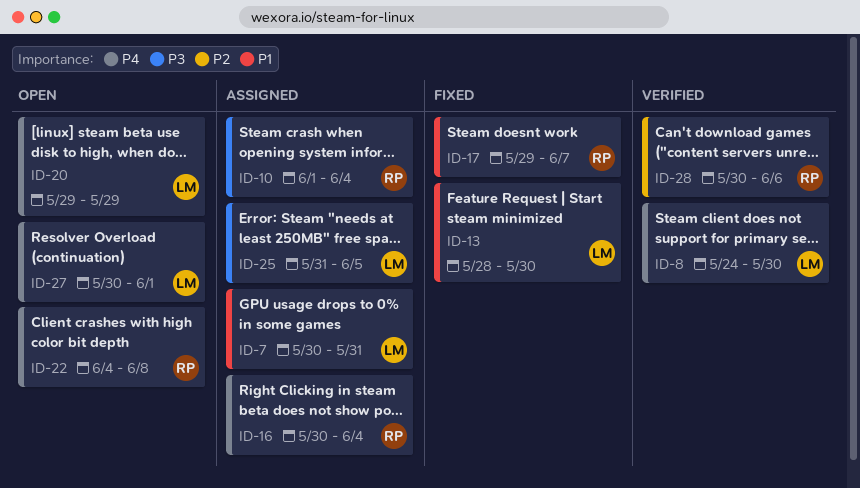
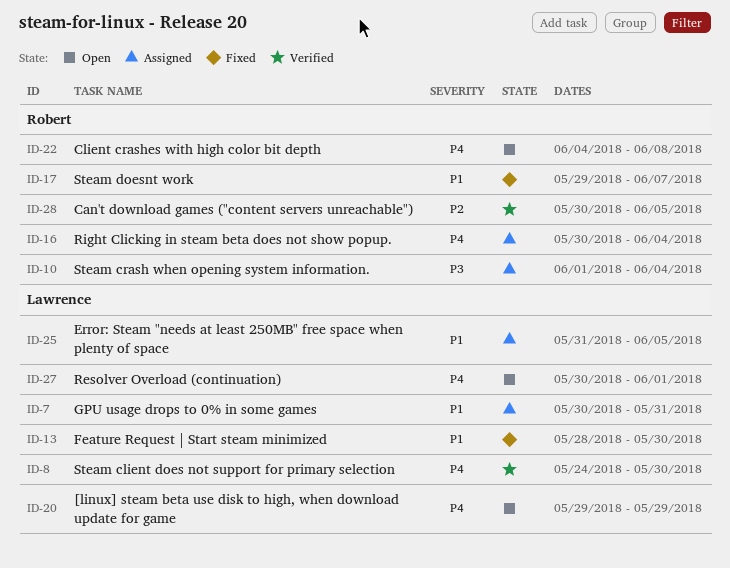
ID-25, priority: P3 -> P1
ID-28, due: Jun 6 -> Jun 5

